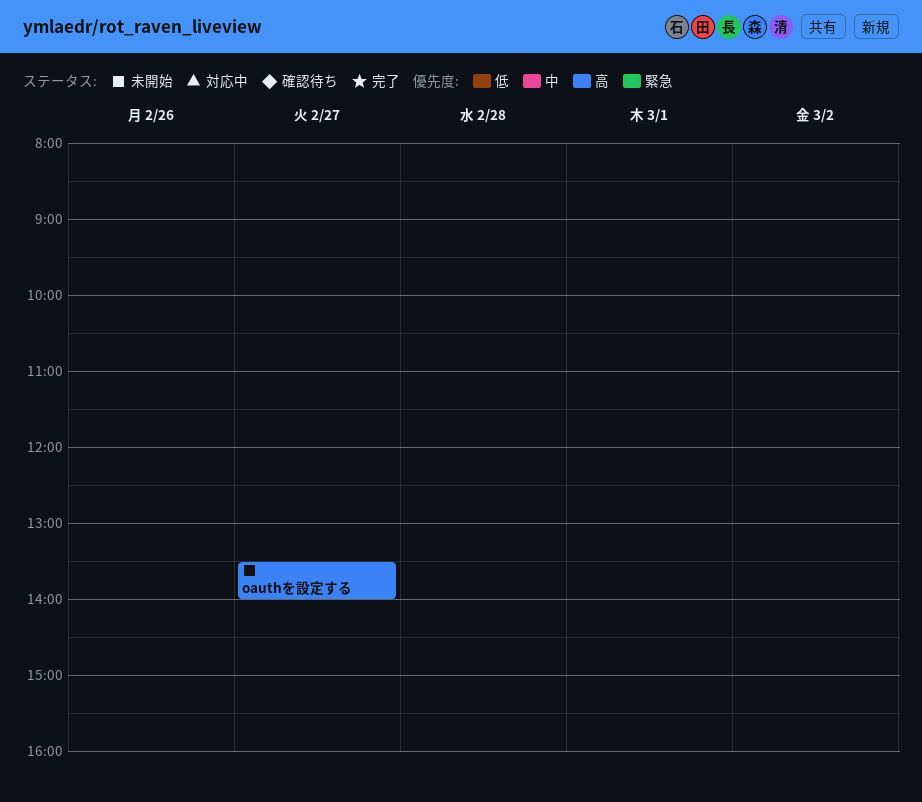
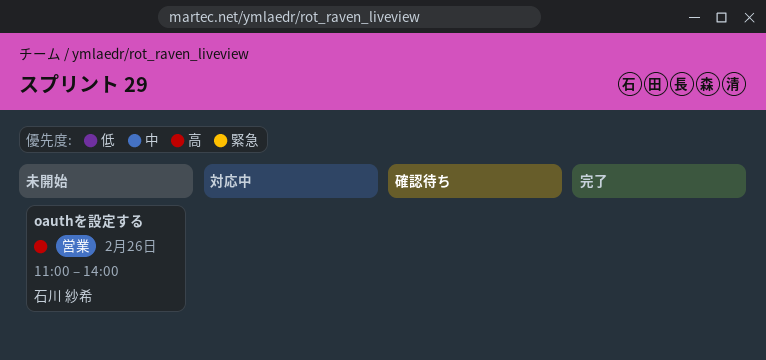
oauthを設定する, day: Feb 27 -> Feb 26
oauthを設定する, begins: 13:30 -> 11:00

